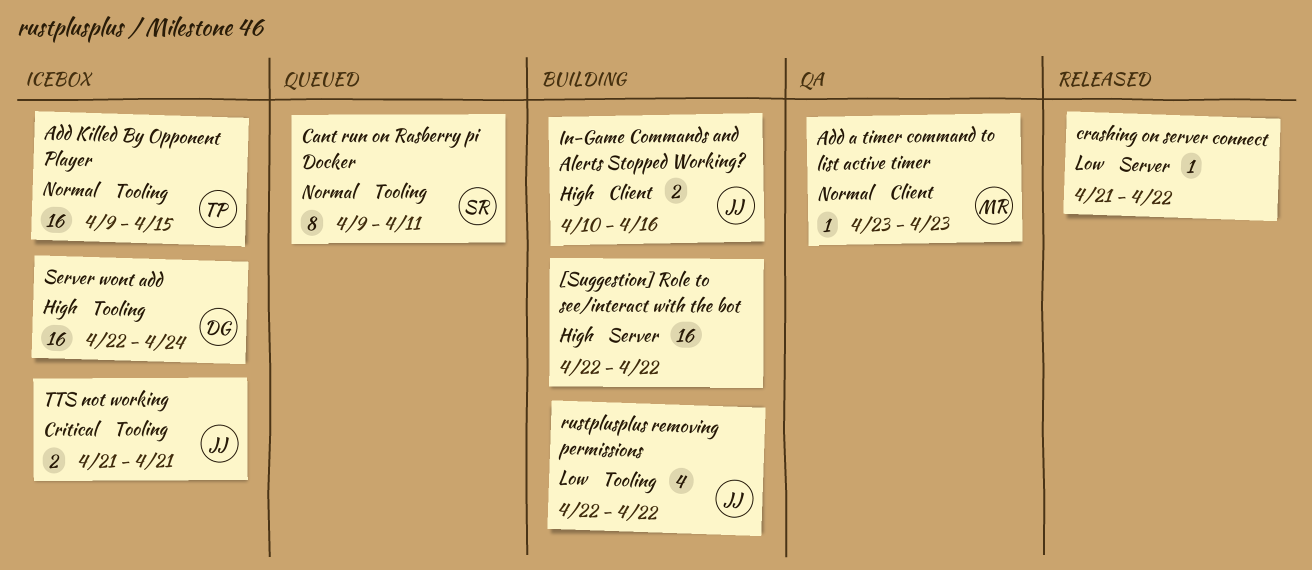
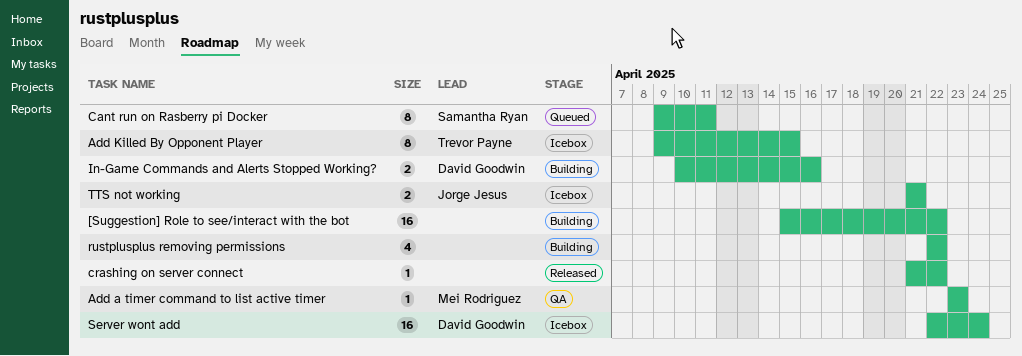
[Suggestion] Role to see/interact with the bot, start: Apr 22 -> Apr 15
Add Killed By Opponent Player, estimate: 16 -> 8
In-Game Commands and Alerts Stopped Working?, owner: Jorge Jesus -> David Goodwin
rustplusplus removing permissions, owner: Jorge Jesus -> none

